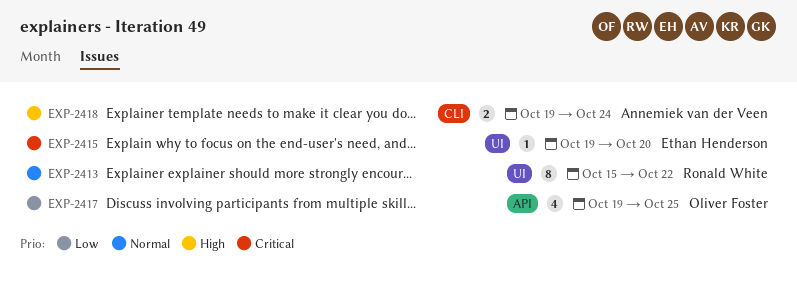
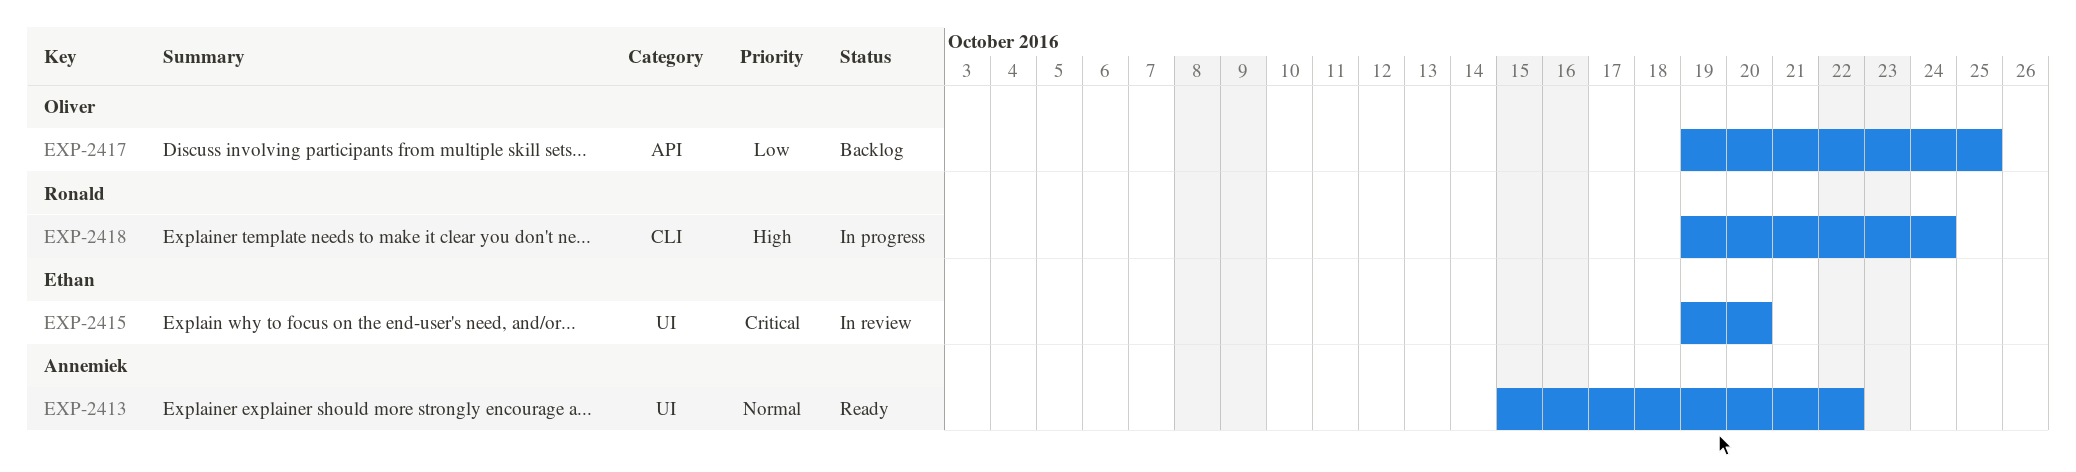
EXP-2413, owner: Ronald White -> Annemiek van der Veen
EXP-2418, owner: Annemiek van der Veen -> Ronald White

